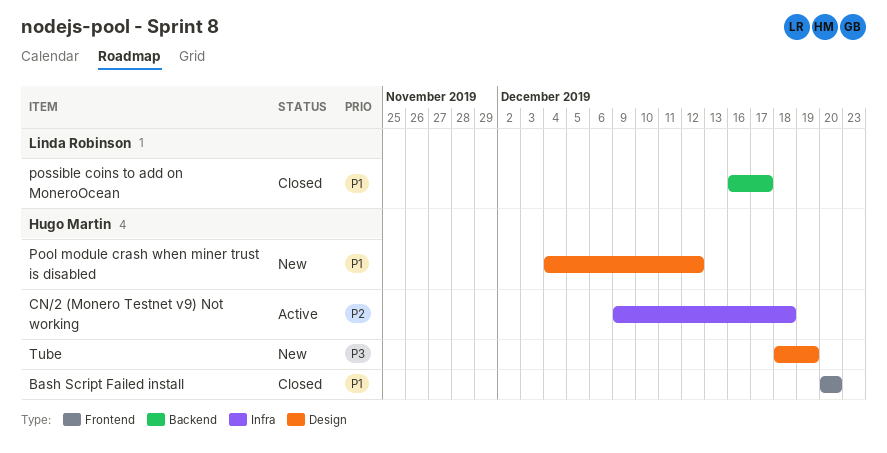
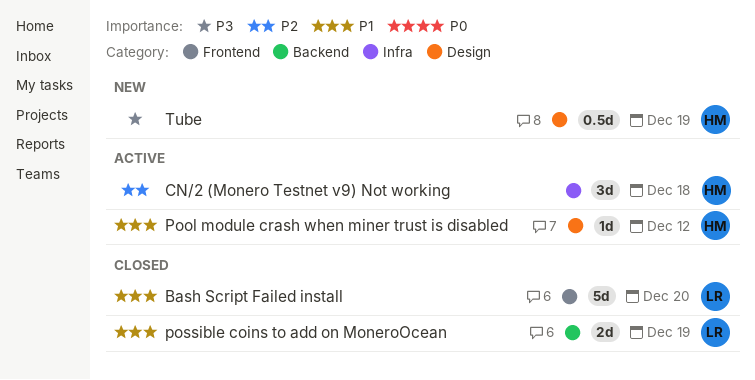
Bash Script Failed install, owner: Hugo Martin -> Linda Robinson
Pool module crash when miner trust is disabled, status: New -> Active
possible coins to add on MoneroOcean, due: Dec 17 -> Dec 19

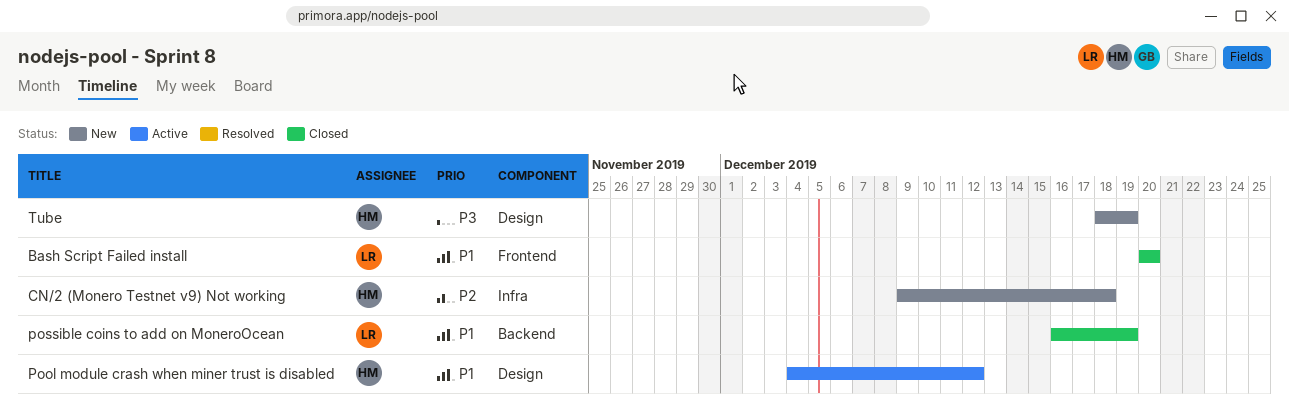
CN/2 (Monero Testnet v9) Not working, status: Active -> New

